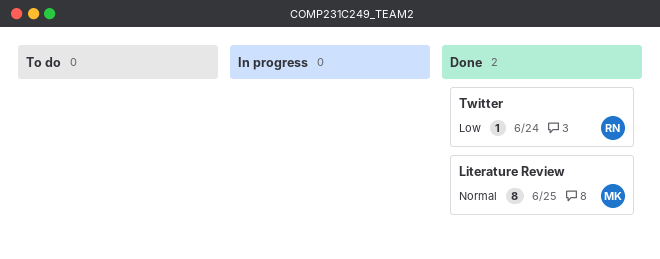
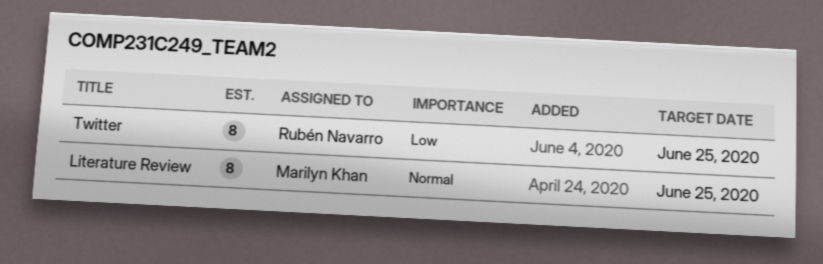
Twitter, estimate: 1 -> 8
Twitter, due: Jun 24 -> Jun 25

